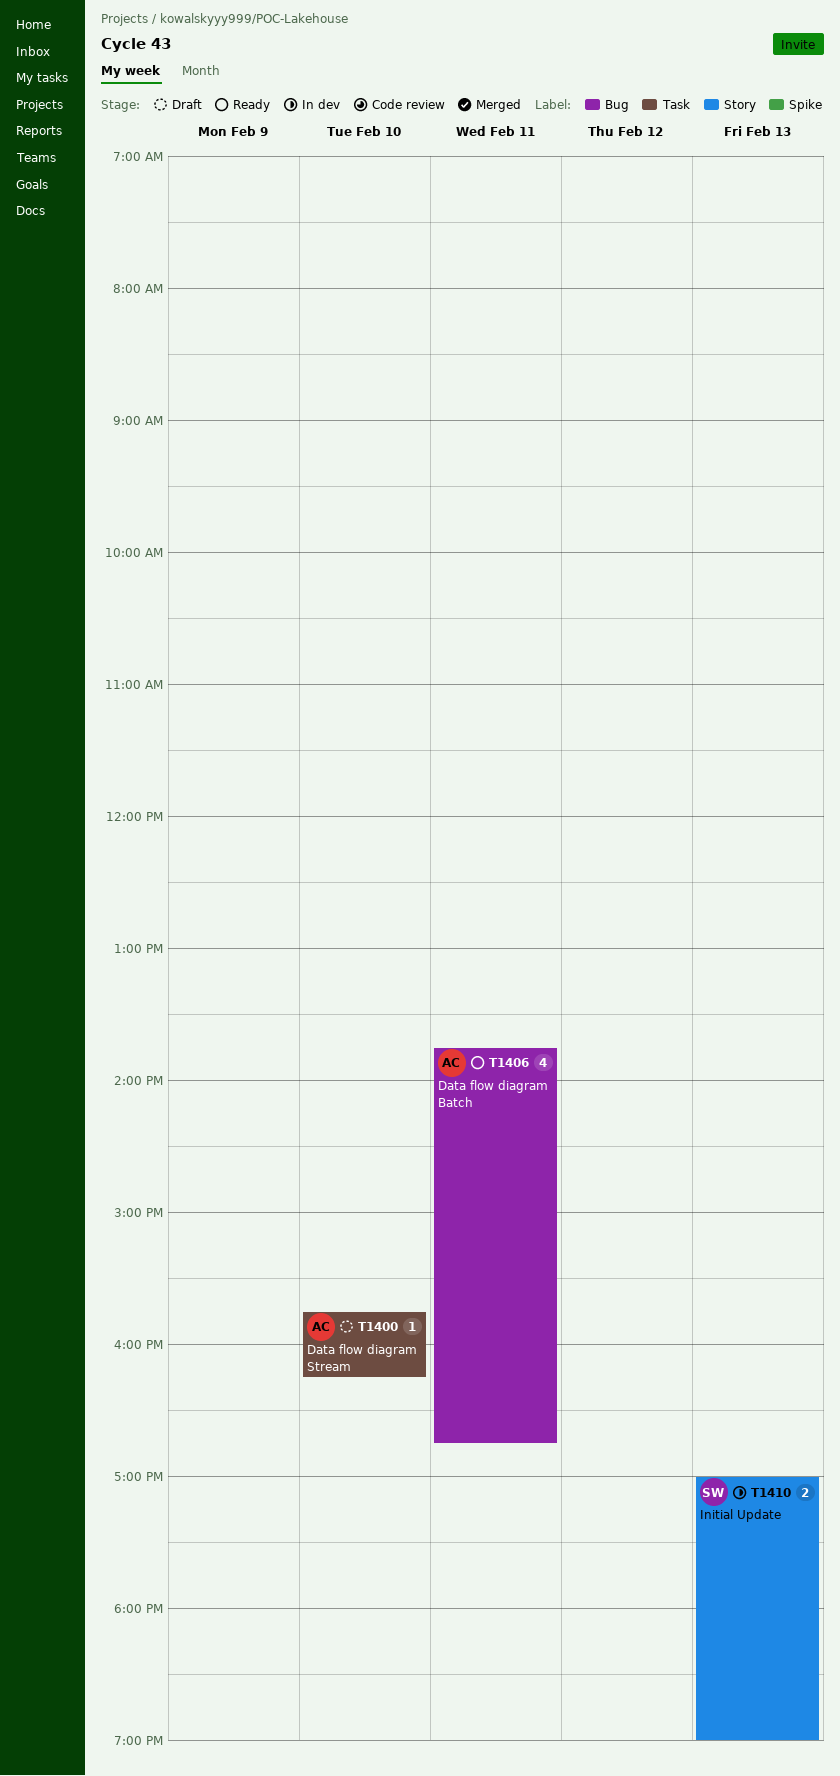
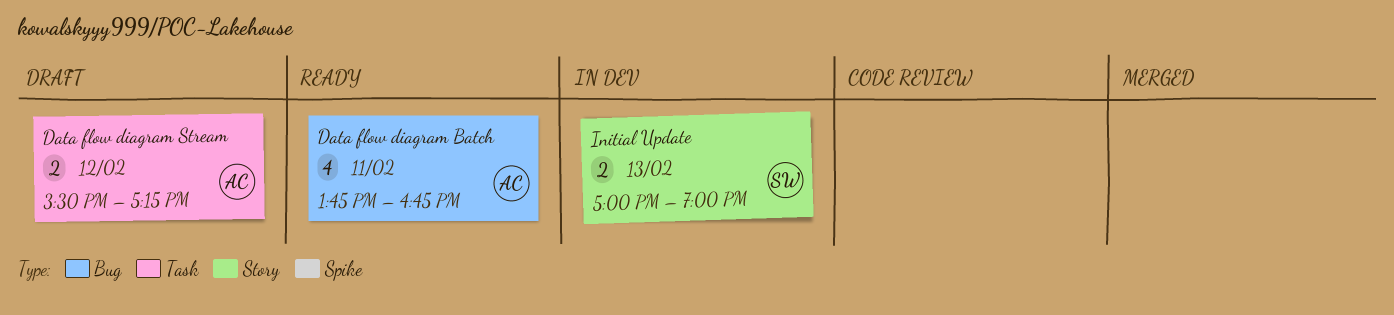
Data flow diagram Stream, estimate: 1 -> 2
Data flow diagram Stream, day: Feb 10 -> Feb 12
Data flow diagram Stream, begins: 15:45 -> 15:30
Data flow diagram Stream, ends: 16:15 -> 17:15

